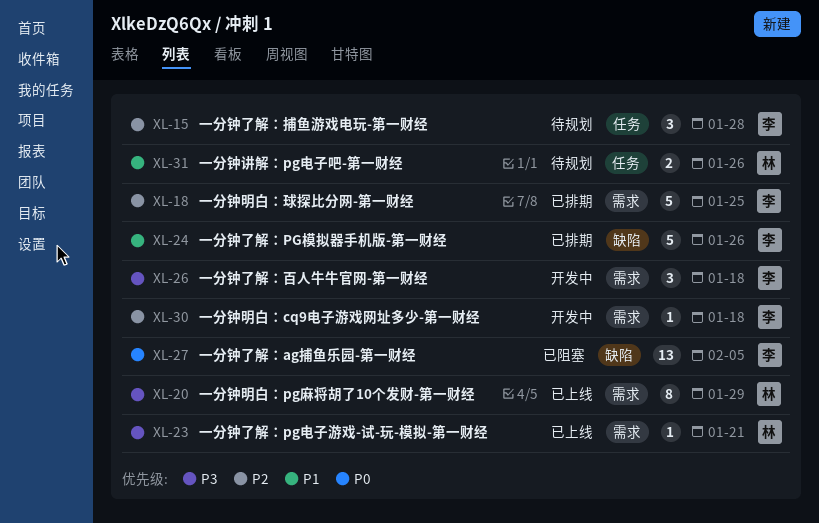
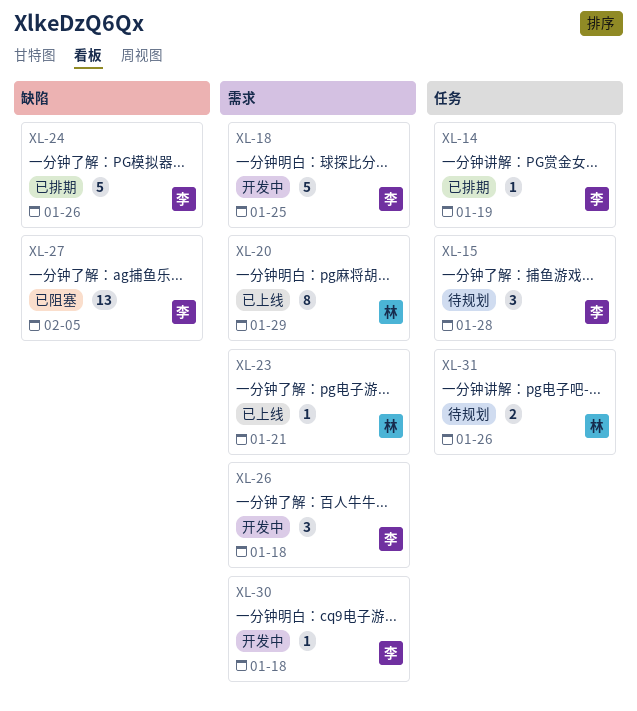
XL-14: none -> present
XL-18, status: 已排期 -> 开发中

